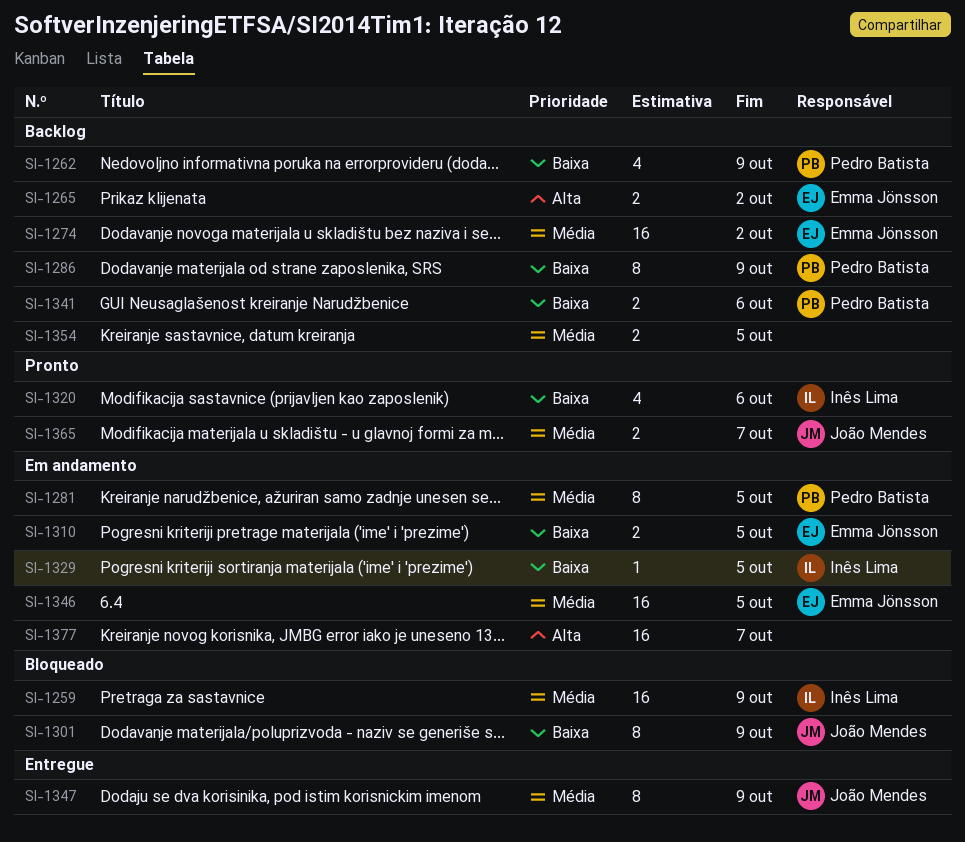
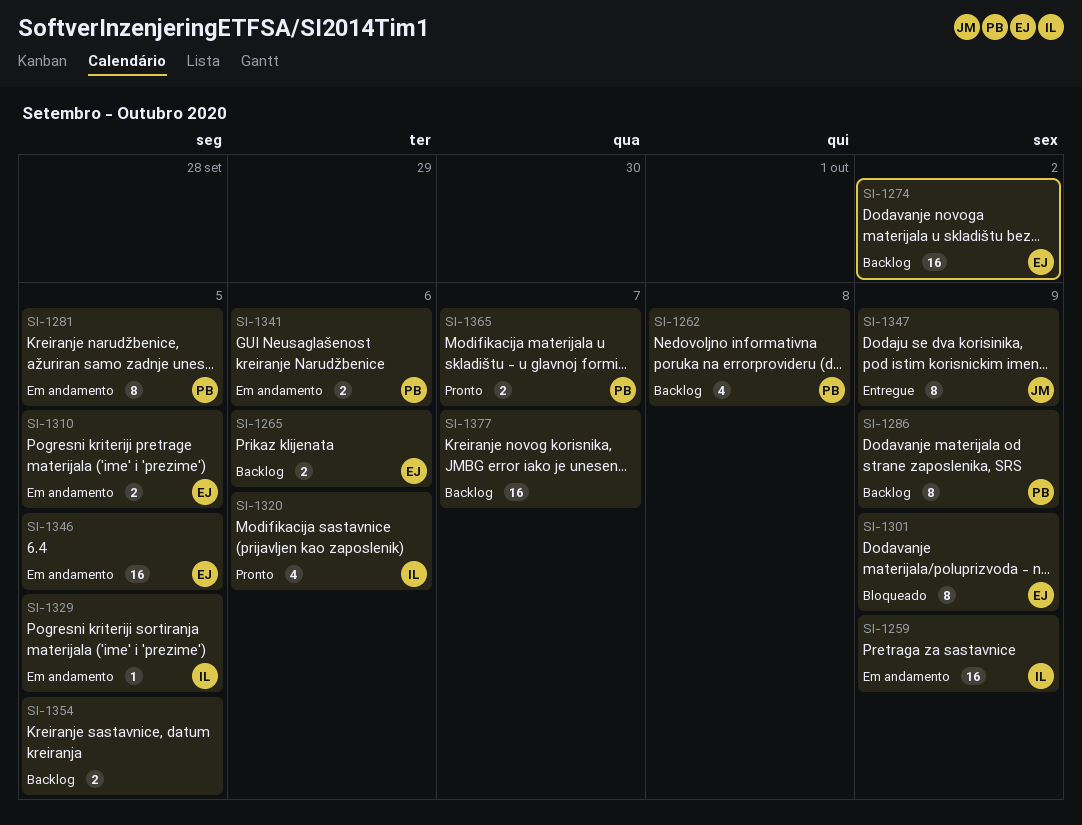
SI-1259, status: Bloqueado -> Em andamento
SI-1262, due: Oct 9 -> Oct 8
SI-1265, due: Oct 2 -> Oct 6
SI-1301, owner: João Mendes -> Emma Jönsson
SI-1341, status: Backlog -> Em andamento
SI-1365, owner: João Mendes -> Pedro Batista
SI-1377, status: Em andamento -> Backlog

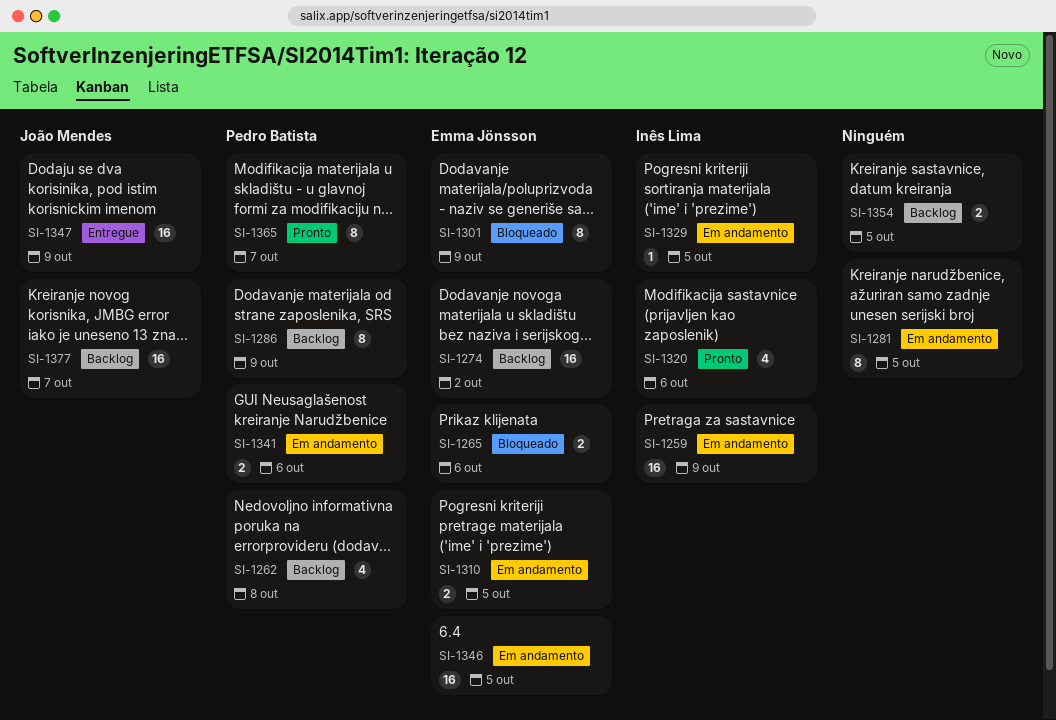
SI-1265, status: Backlog -> Bloqueado
SI-1281, owner: Pedro Batista -> none
SI-1347, estimate: 8 -> 16
SI-1365, estimate: 2 -> 8
SI-1377, owner: none -> João Mendes

